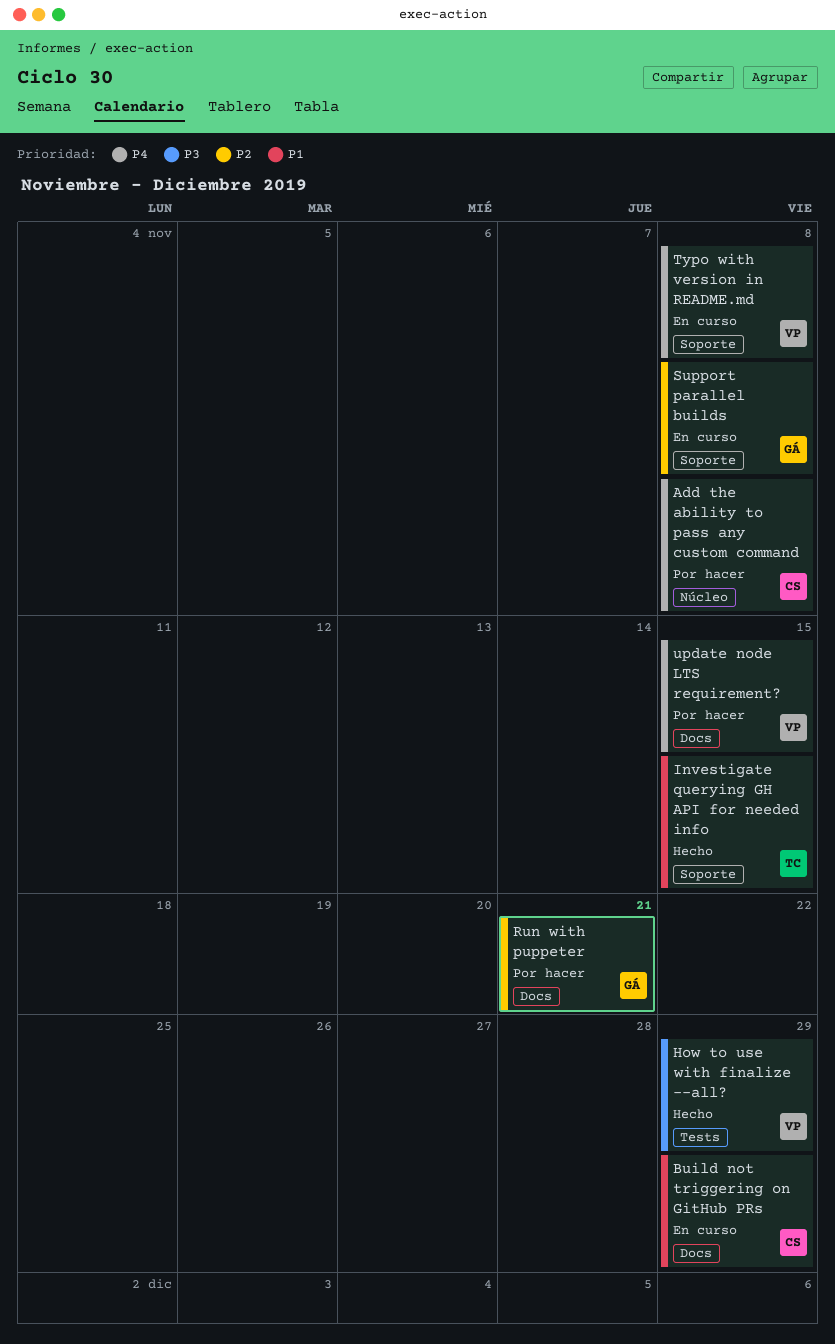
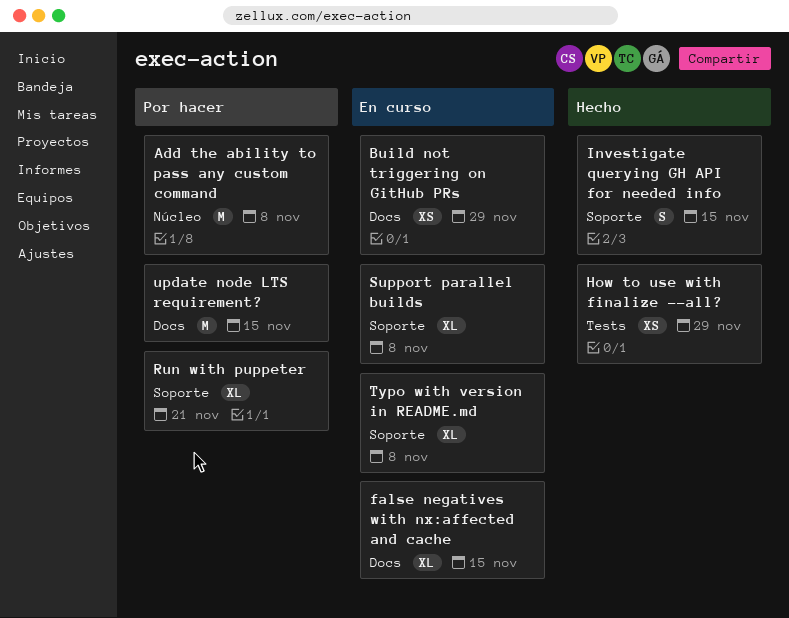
false negatives with nx:affected and cache: none -> present
Run with puppeter, label: Docs -> Soporte

